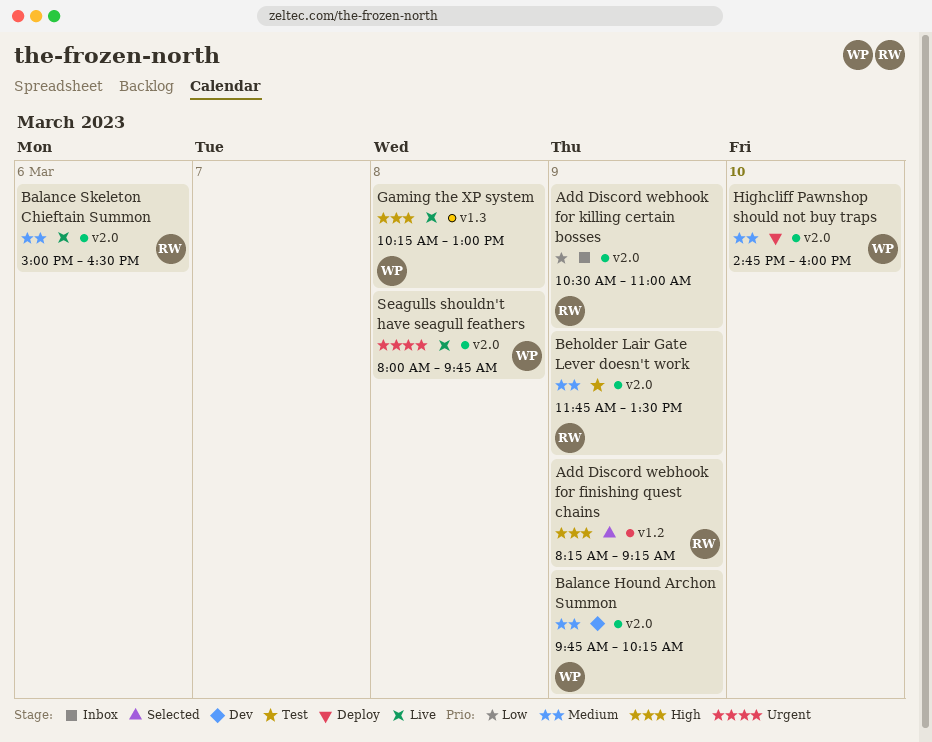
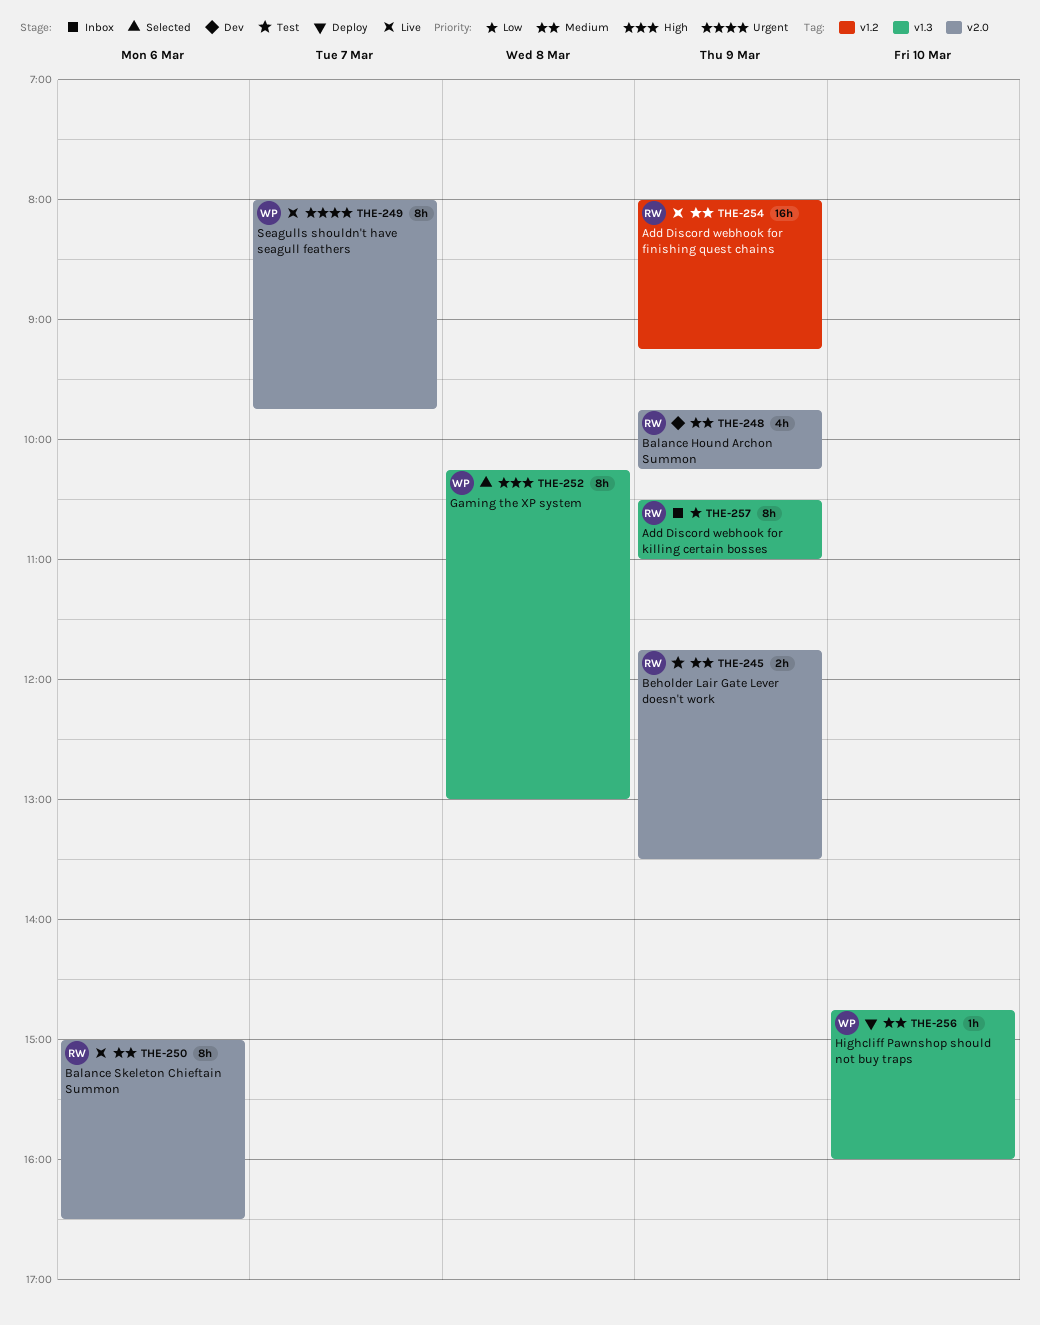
Add Discord webhook for finishing quest chains, status: Selected -> Live
Add Discord webhook for finishing quest chains, priority: High -> Medium
Add Discord webhook for finishing quest chains, begins: 08:15 -> 08:00
Add Discord webhook for killing certain bosses, label: v2.0 -> v1.3
Balance Hound Archon Summon, owner: WP -> RW
Gaming the XP system, status: Live -> Selected
Highcliff Pawnshop should not buy traps, label: v2.0 -> v1.3
Seagulls shouldn't have seagull feathers, day: Mar 8 -> Mar 7

